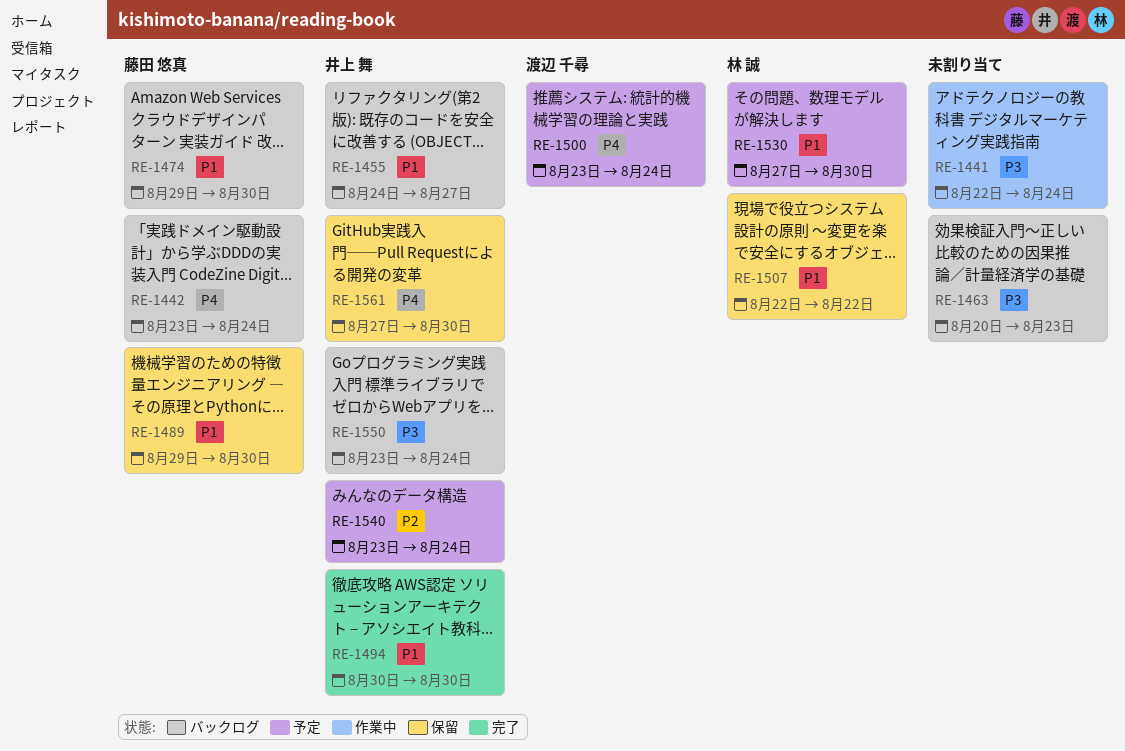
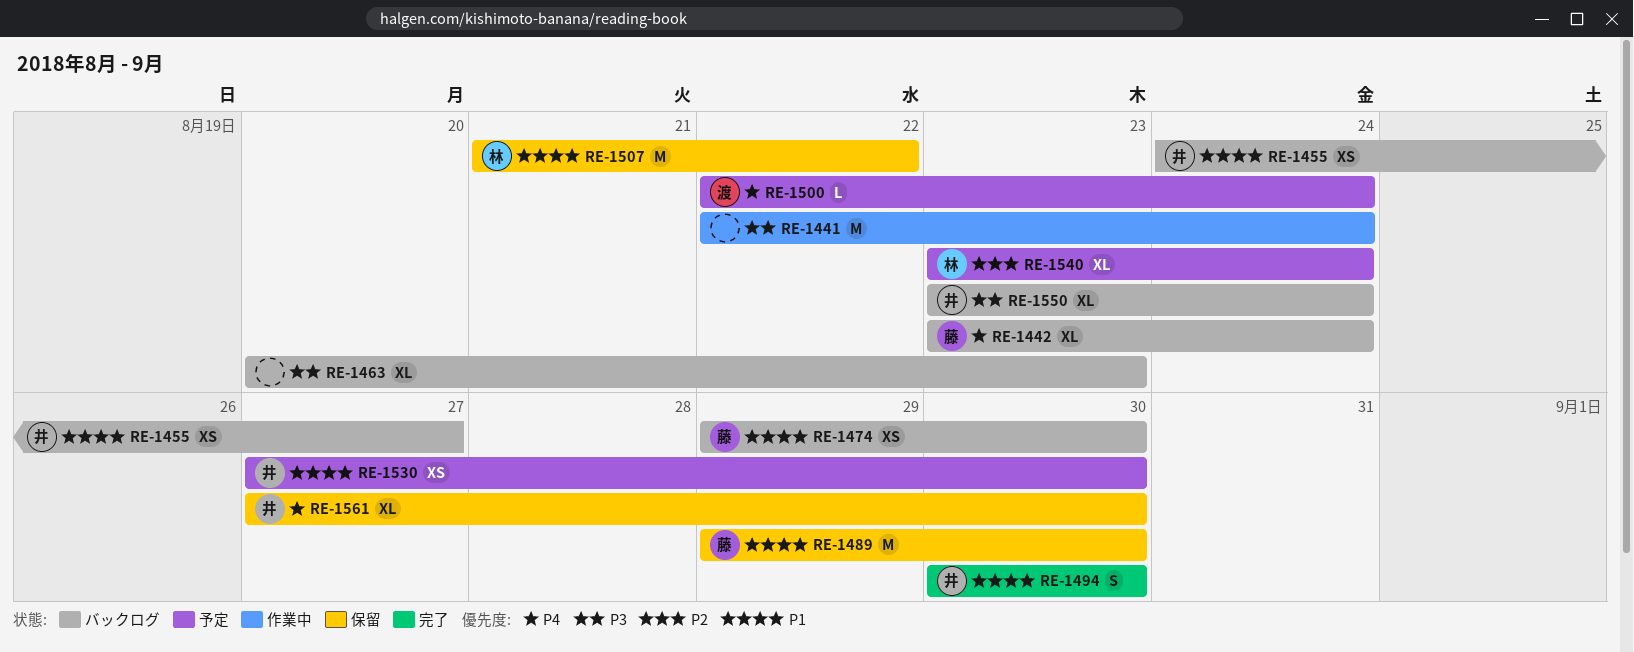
RE-1500, start: Aug 23 -> Aug 22
RE-1507, start: Aug 22 -> Aug 21
RE-1530, owner: 林 誠 -> 井上 舞
RE-1540, owner: 井上 舞 -> 林 誠

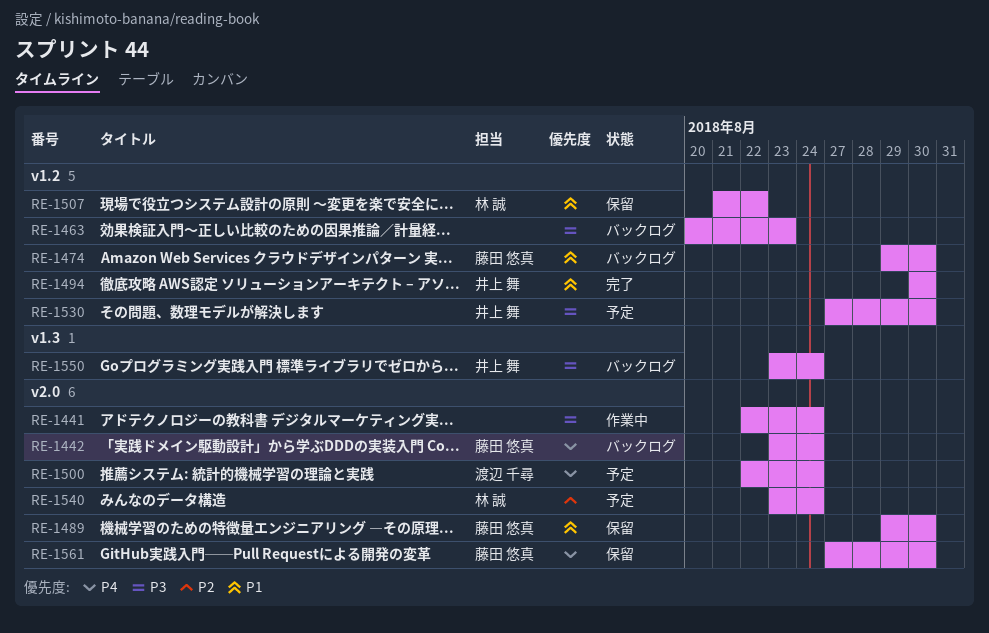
RE-1455: present -> none
RE-1530, priority: P1 -> P3
RE-1561, owner: 井上 舞 -> 藤田 悠真

